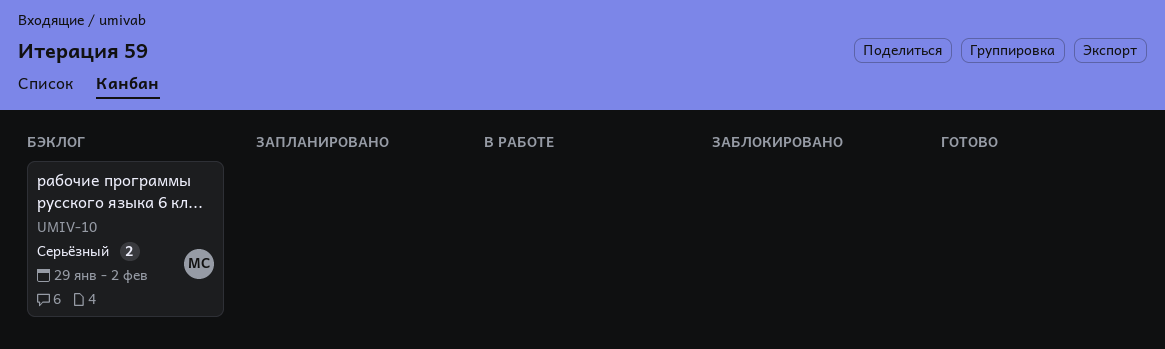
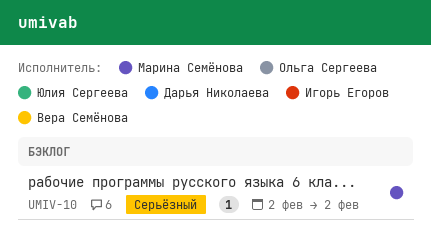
UMIV-10, estimate: 2 -> 1
UMIV-10, start: Jan 29 -> Feb 2

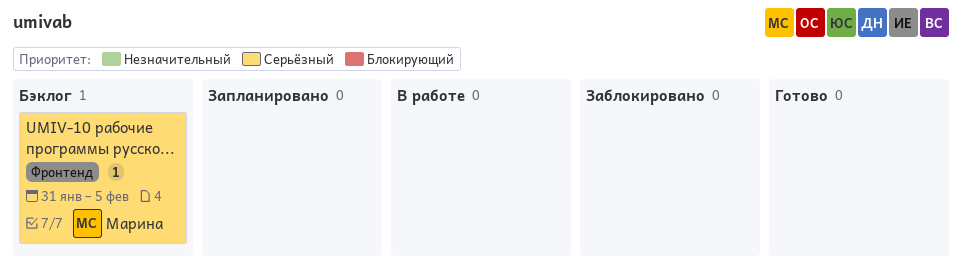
UMIV-10, start: Feb 2 -> Jan 31
UMIV-10, due: Feb 2 -> Feb 5

